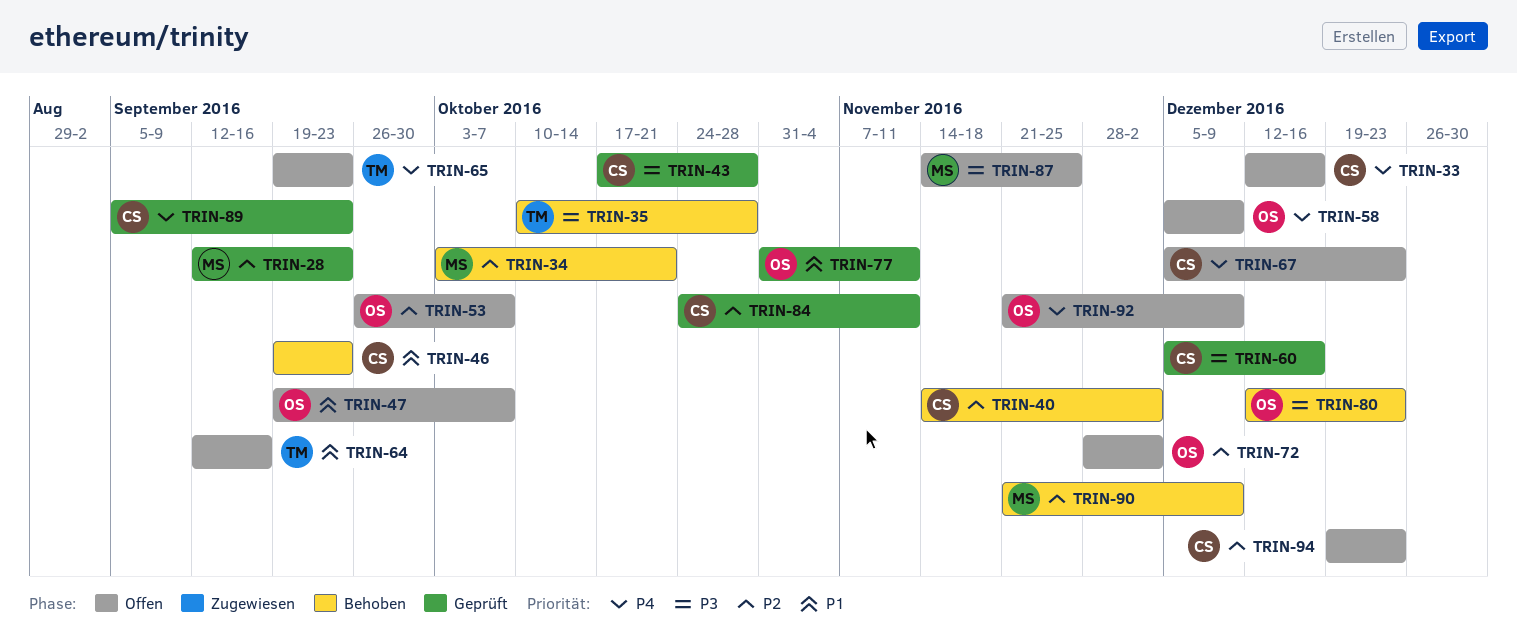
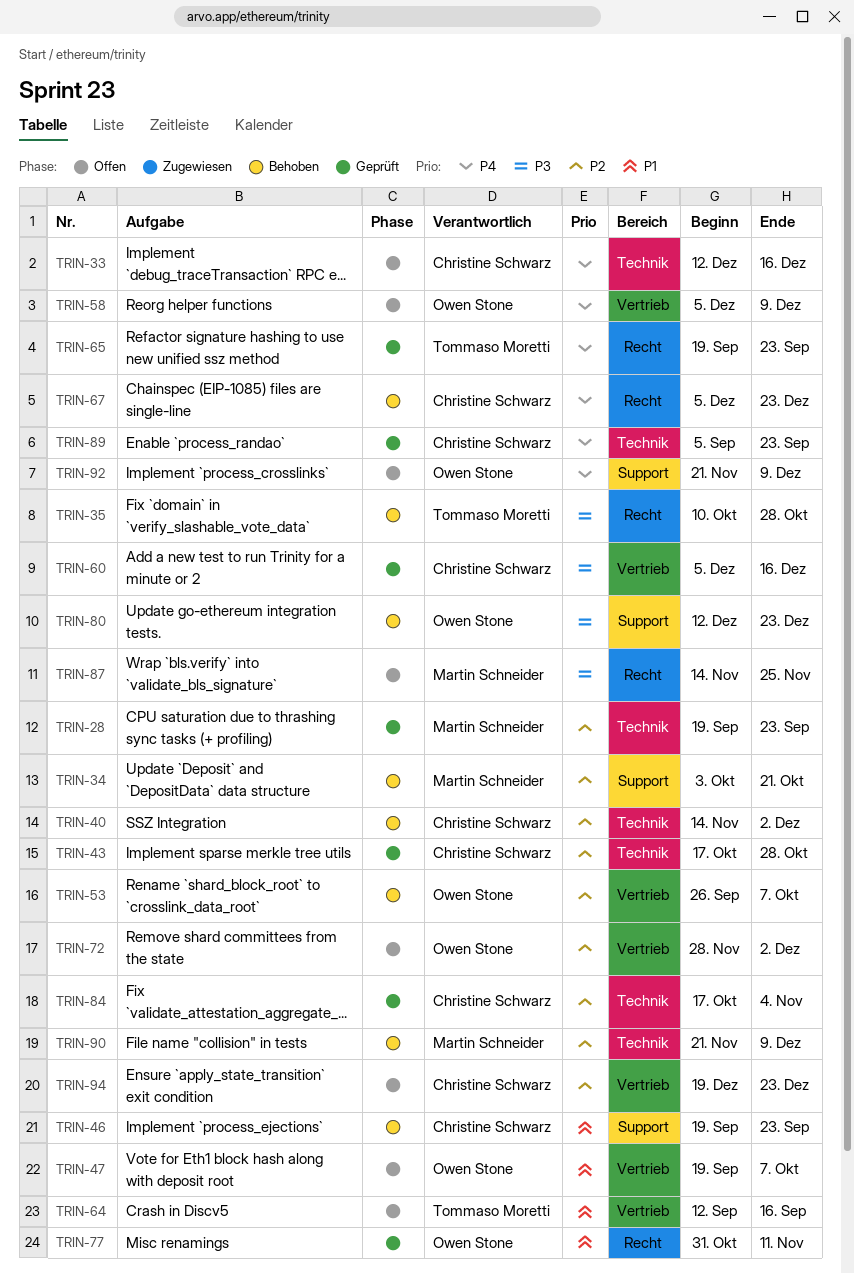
TRIN-28, start: Sep 12 -> Sep 19
TRIN-43, priority: P3 -> P2
TRIN-53, status: Offen -> Behoben
TRIN-65, status: Offen -> Geprüft
TRIN-67, status: Offen -> Behoben
TRIN-84, start: Oct 24 -> Oct 17
TRIN-84, due: Nov 11 -> Nov 4

